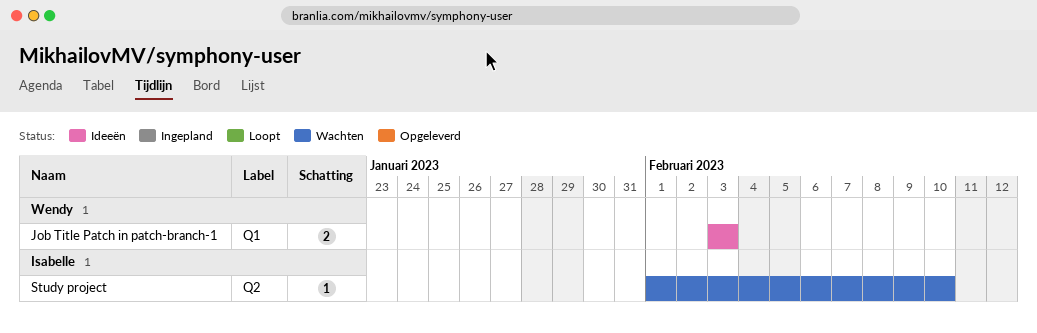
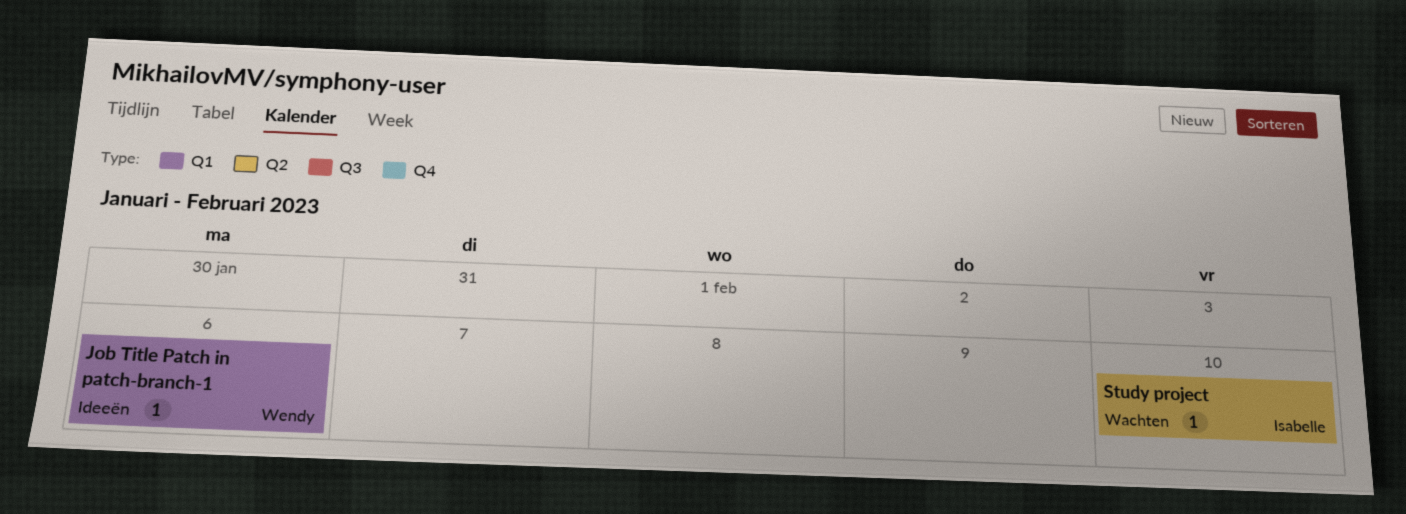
Job Title Patch in patch-branch-1, estimate: 2 -> 1
Job Title Patch in patch-branch-1, due: Feb 3 -> Feb 6

